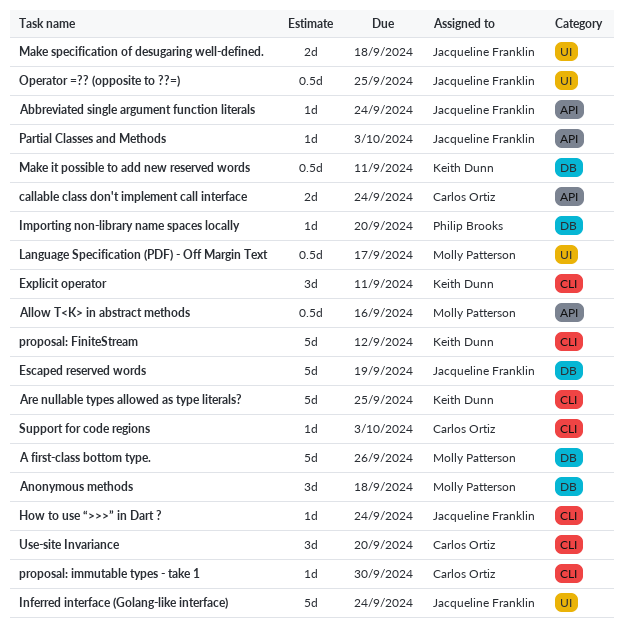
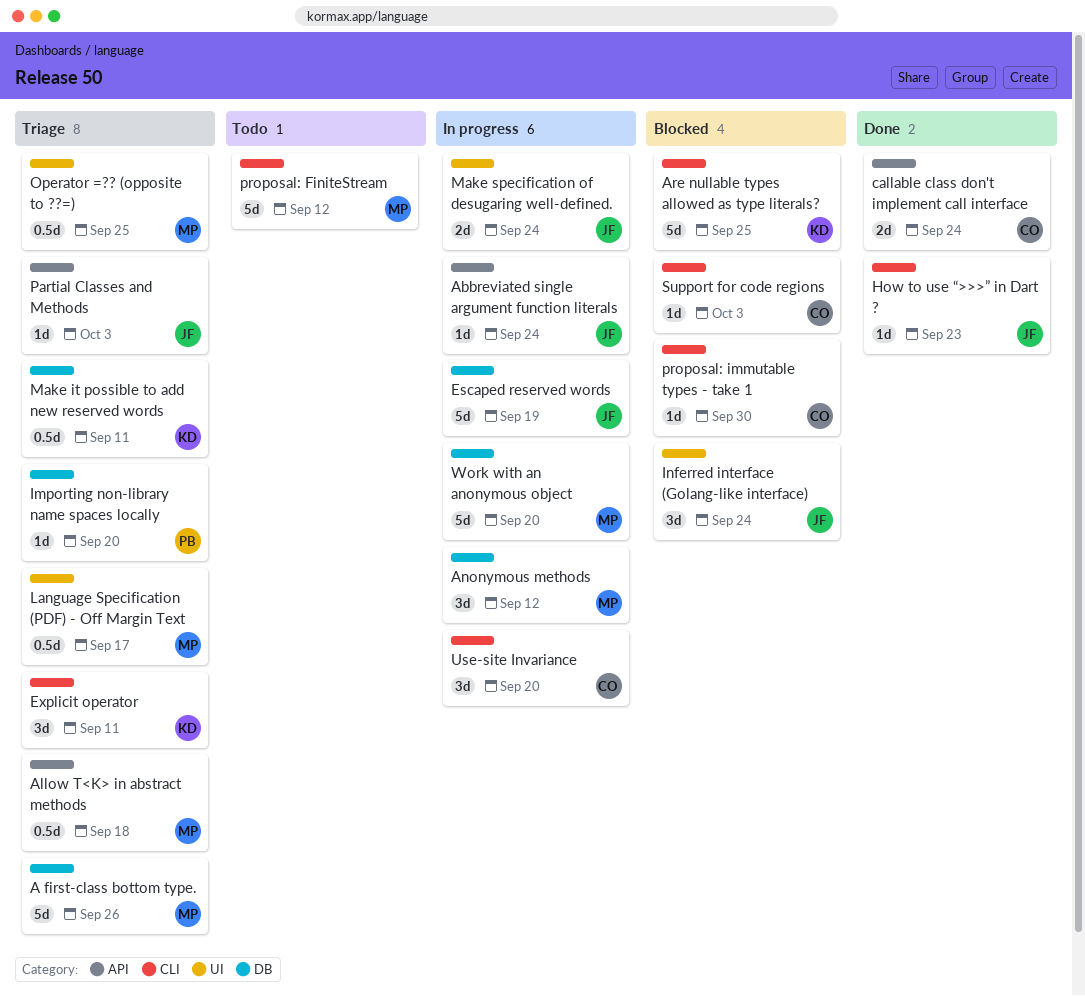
Allow T<K> in abstract methods, due: Sep 16 -> Sep 18
Anonymous methods, due: Sep 18 -> Sep 12
How to use “>>>” in Dart ?, due: Sep 24 -> Sep 23
Inferred interface (Golang-like interface), estimate: 5d -> 3d
Make specification of desugaring well-defined., due: Sep 18 -> Sep 24
Operator =?? (opposite to ??=), owner: Jacqueline Franklin -> Molly Patterson
proposal: FiniteStream, owner: Keith Dunn -> Molly Patterson
Work with an anonymous object: none -> present

